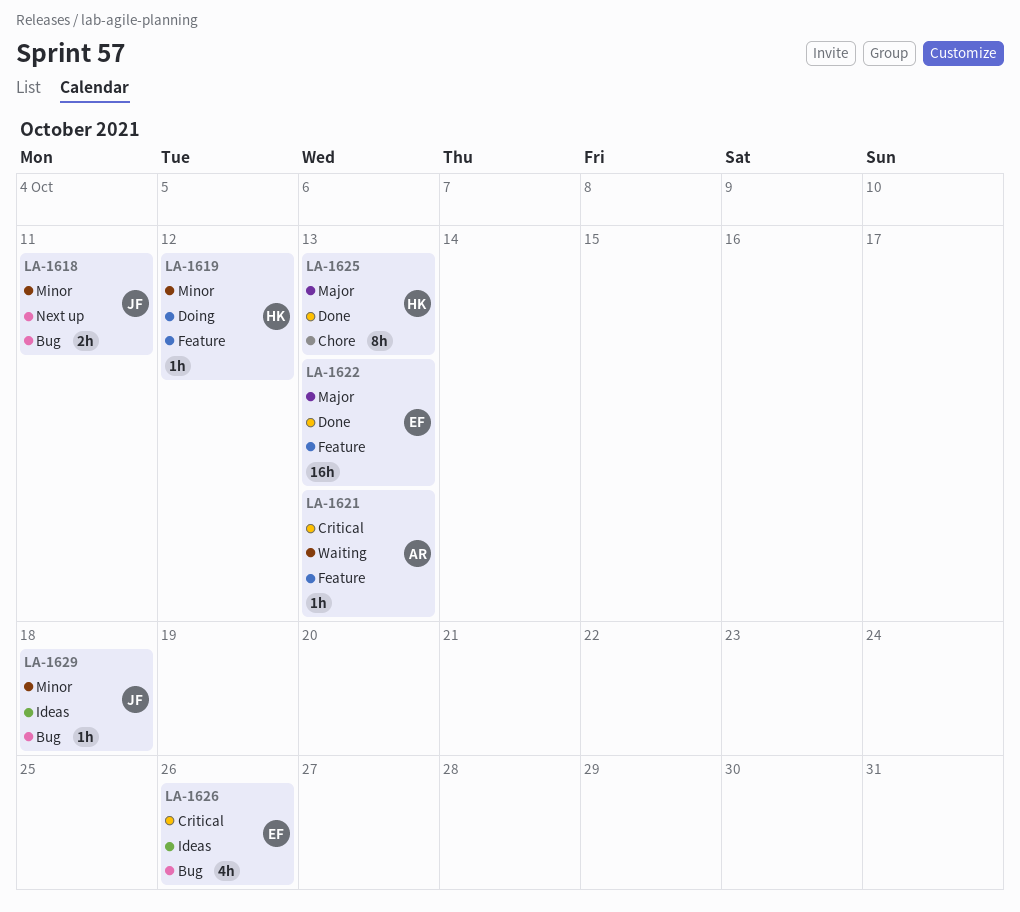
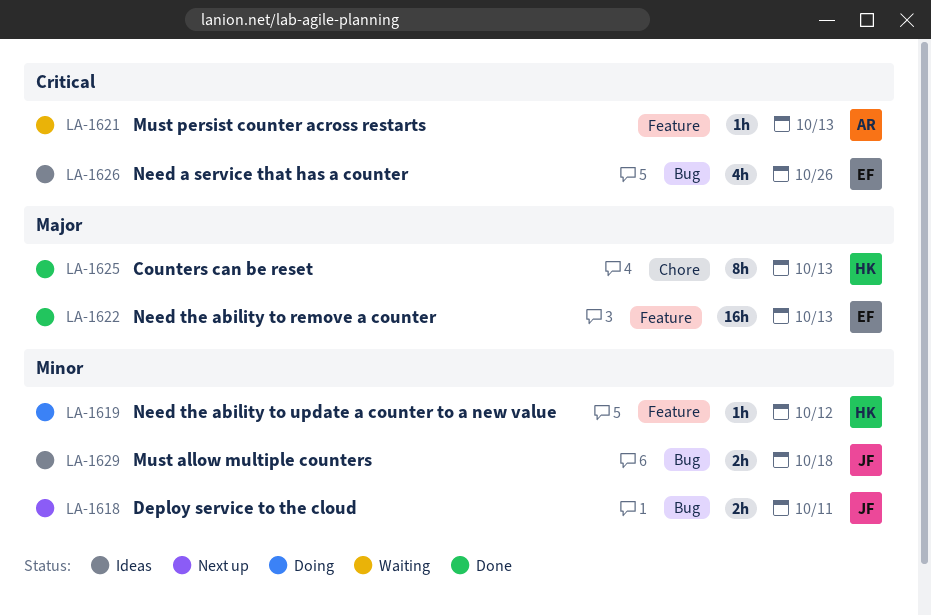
LA-1629, estimate: 1h -> 2h

